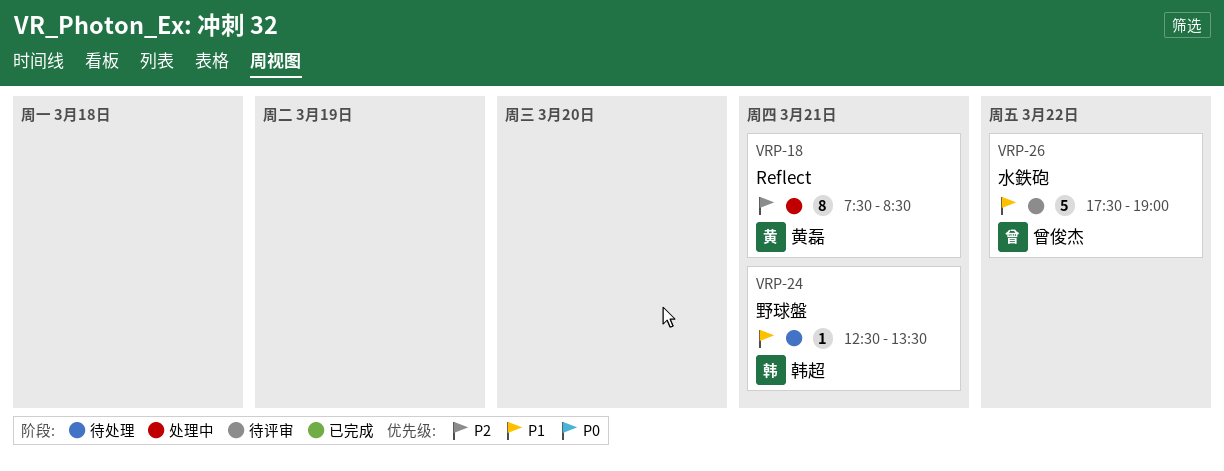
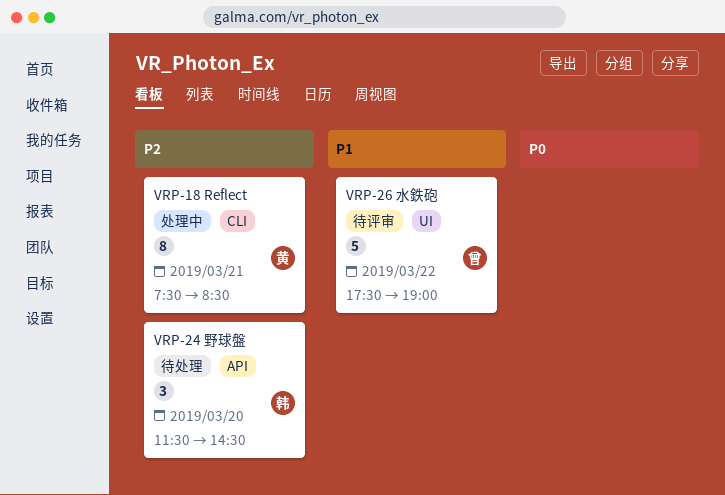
VRP-24, priority: P1 -> P2
VRP-24, estimate: 1 -> 3
VRP-24, day: Mar 21 -> Mar 20
VRP-24, begins: 12:30 -> 11:30
VRP-24, ends: 13:30 -> 14:30

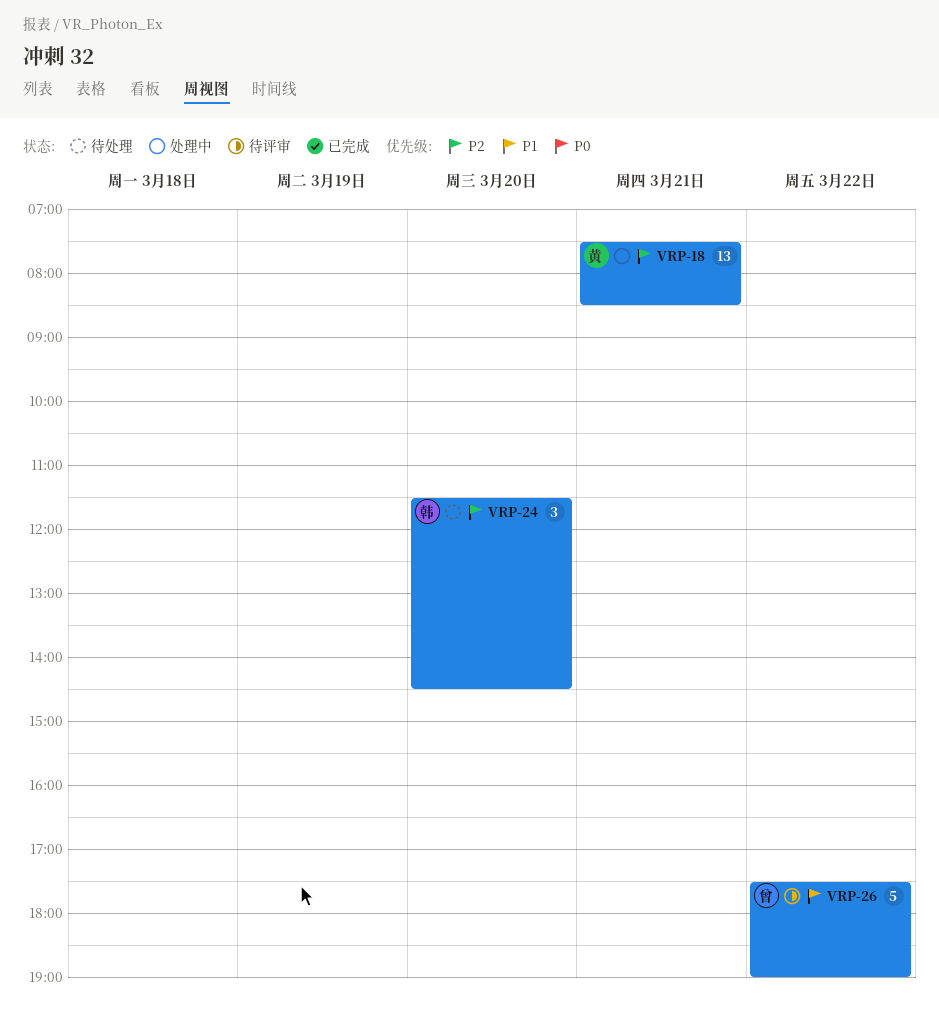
VRP-18, estimate: 8 -> 13

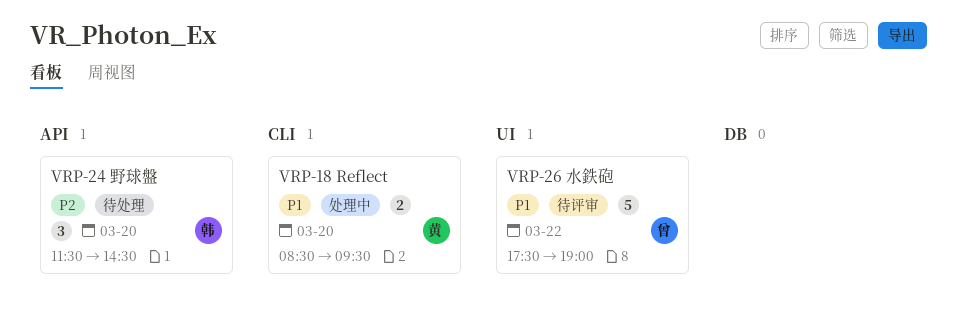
VRP-18, priority: P2 -> P1
VRP-18, estimate: 13 -> 2
VRP-18, day: Mar 21 -> Mar 20
VRP-18, begins: 07:30 -> 08:30
VRP-18, ends: 08:30 -> 09:30

